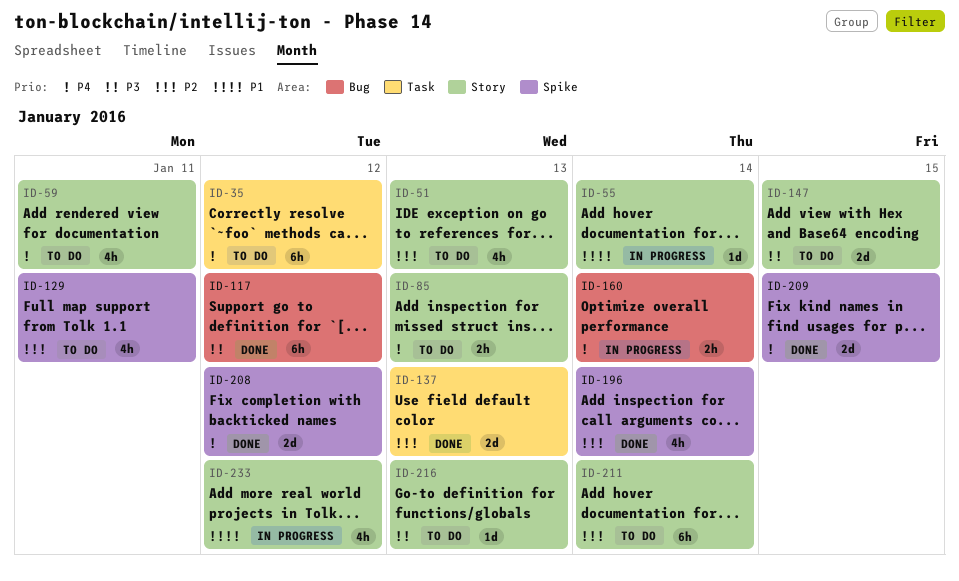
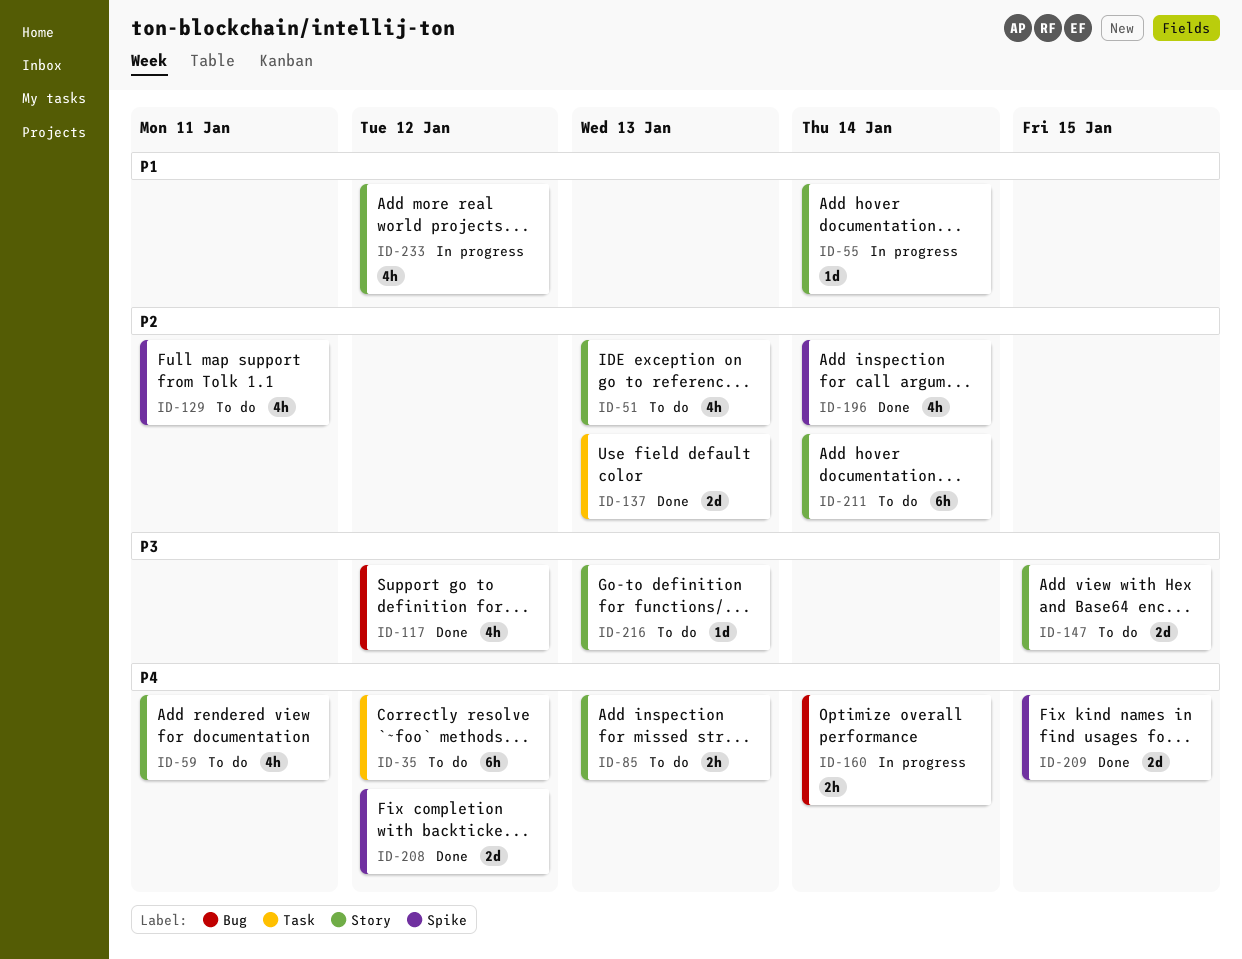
ID-117, estimate: 6h -> 4h

